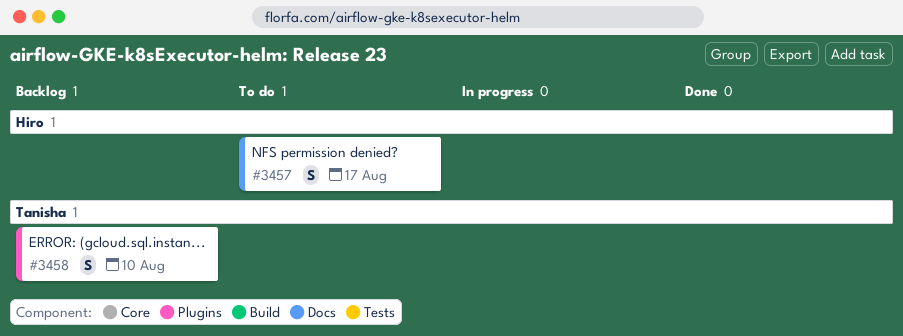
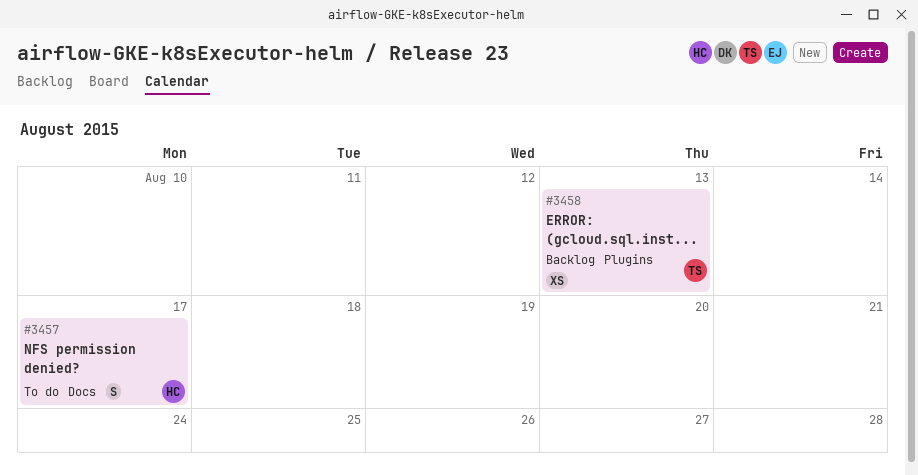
#3458, estimate: S -> XS
#3458, due: Aug 10 -> Aug 13

